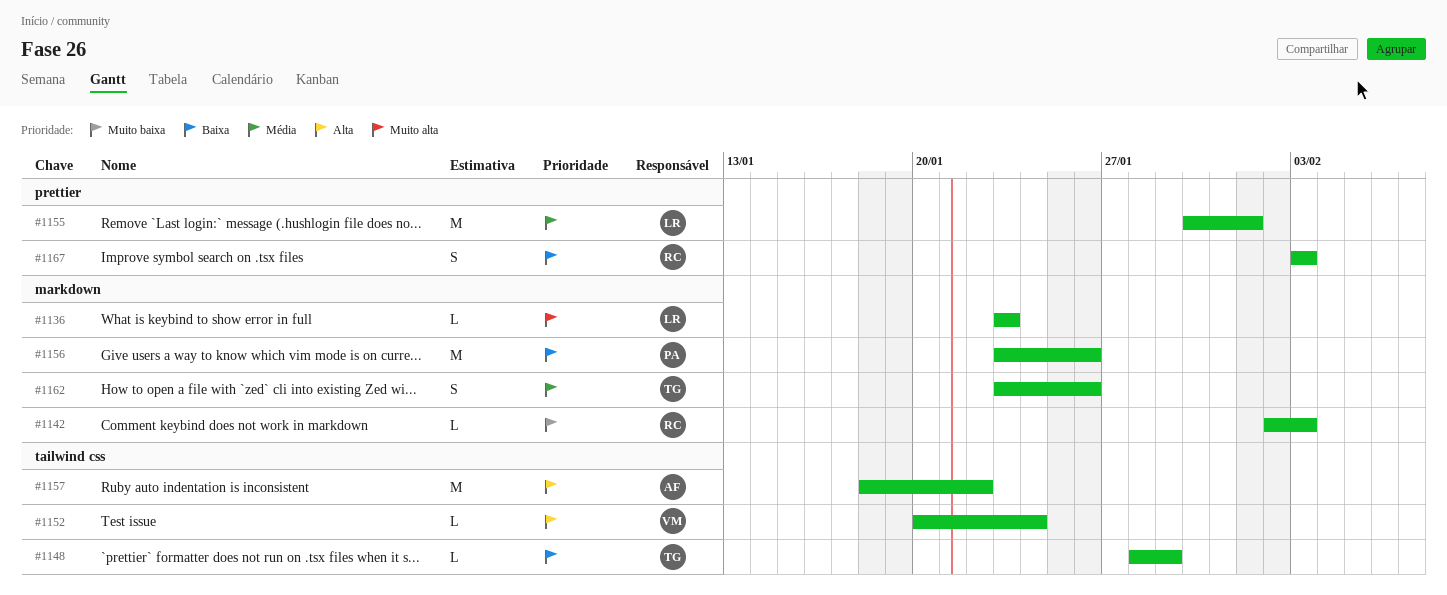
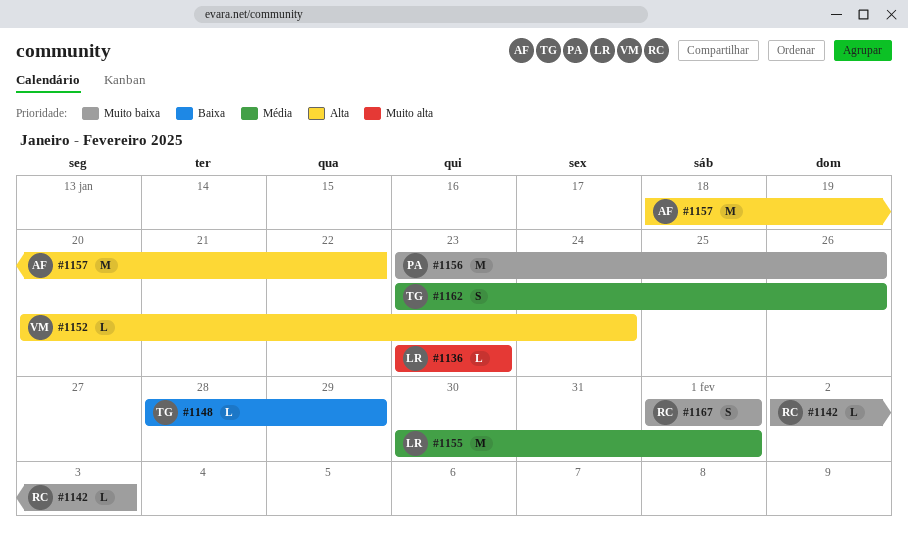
#1156, priority: Baixa -> Muito baixa
#1167, priority: Baixa -> Muito baixa
#1167, start: Feb 3 -> Feb 1
#1167, due: Feb 3 -> Feb 1

